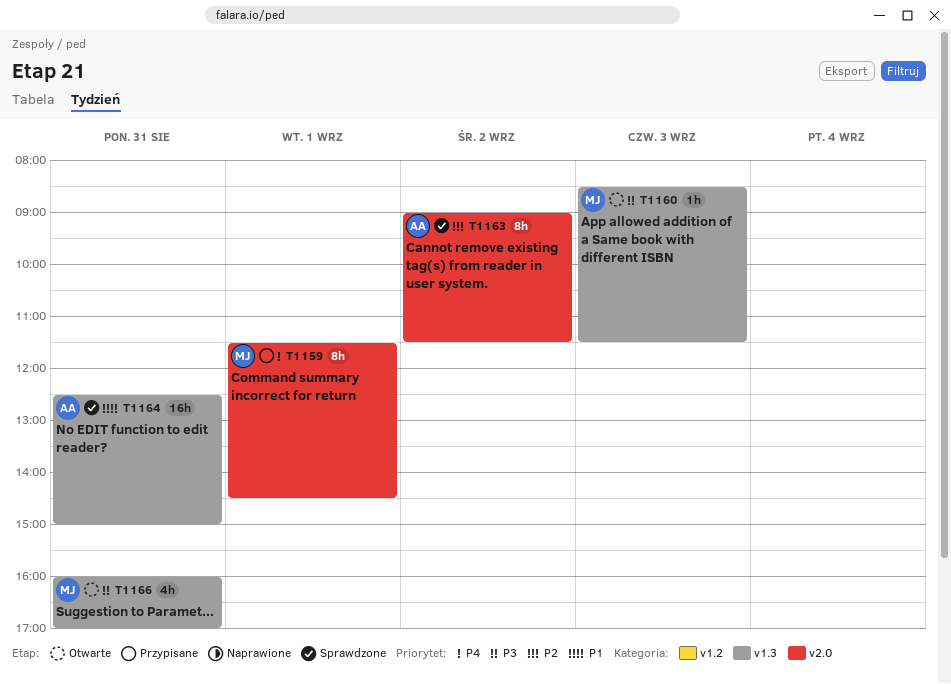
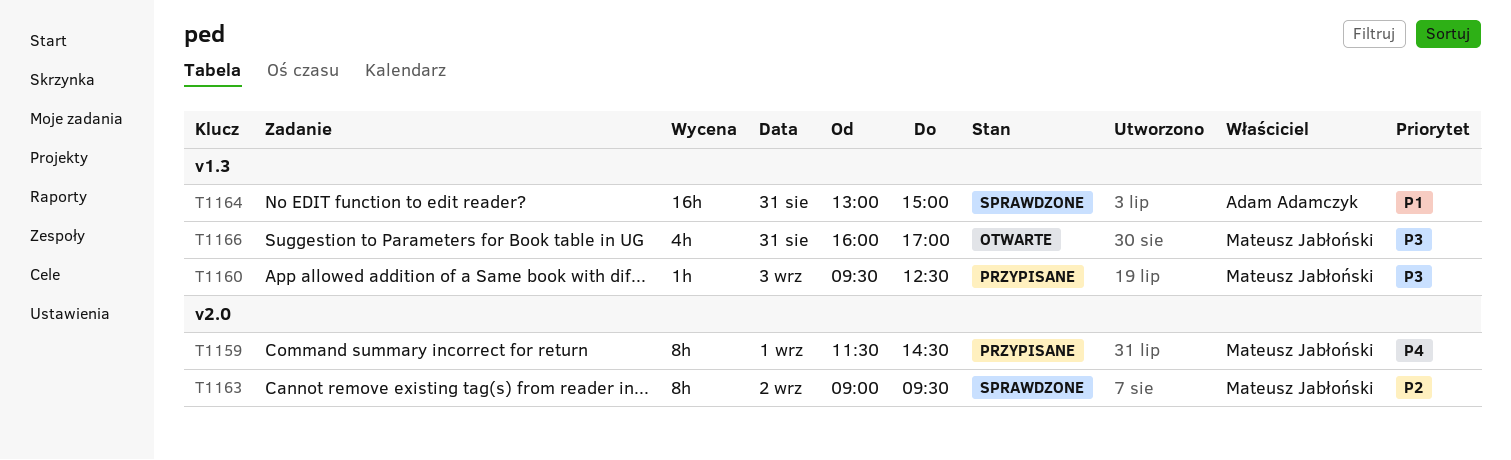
T1160, status: Otwarte -> Przypisane
T1160, begins: 08:30 -> 09:30
T1160, ends: 11:30 -> 12:30
T1163, owner: Adam Adamczyk -> Mateusz Jabłoński
T1163, ends: 11:30 -> 09:30
T1164, begins: 12:30 -> 13:00

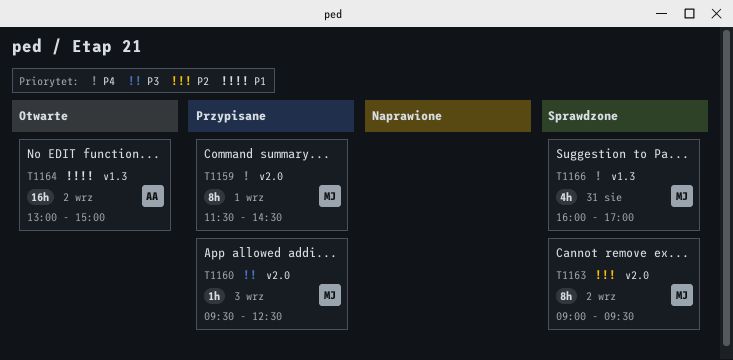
T1160, label: v1.3 -> v2.0
T1164, status: Sprawdzone -> Otwarte
T1164, day: Aug 31 -> Sep 2
T1166, status: Otwarte -> Sprawdzone
T1166, priority: P3 -> P4

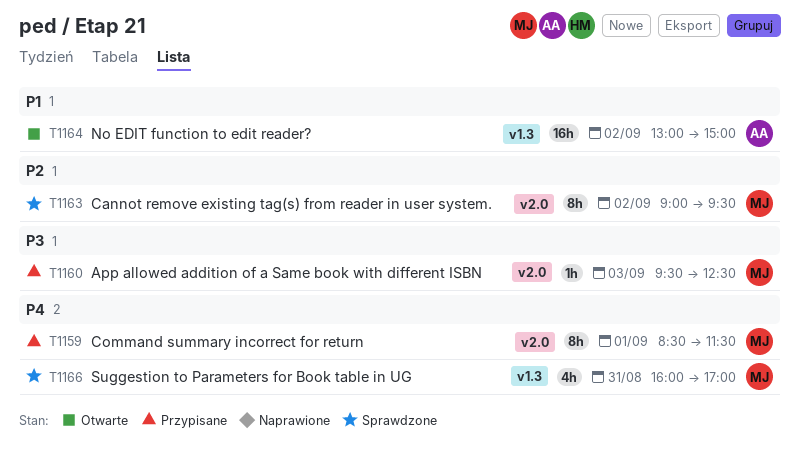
T1159, begins: 11:30 -> 08:30
T1159, ends: 14:30 -> 11:30

